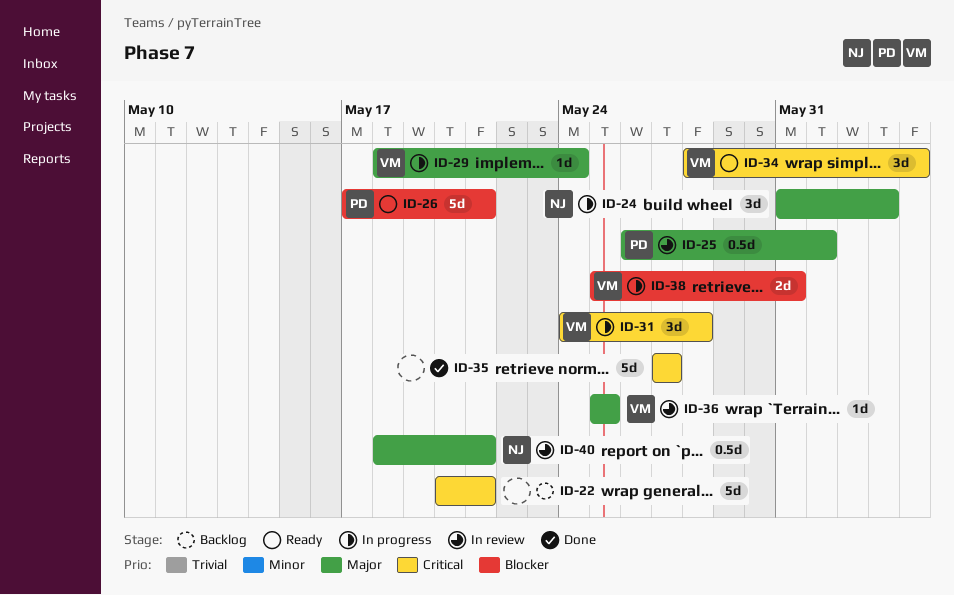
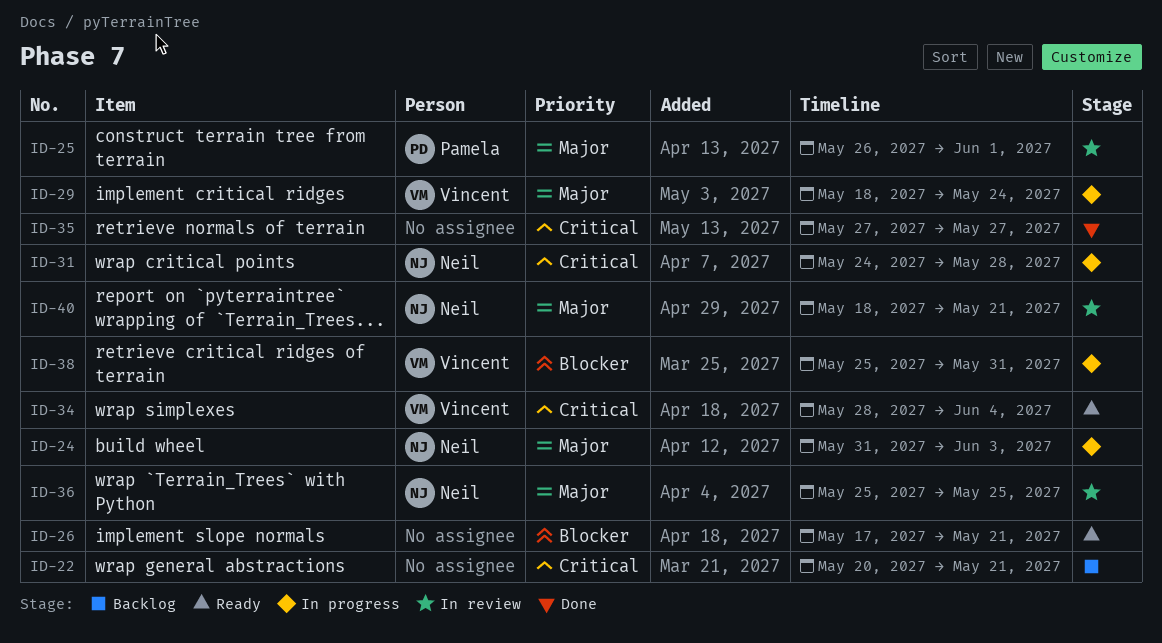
ID-26, owner: Pamela -> none
ID-31, owner: Vincent -> Neil
ID-36, owner: Vincent -> Neil

